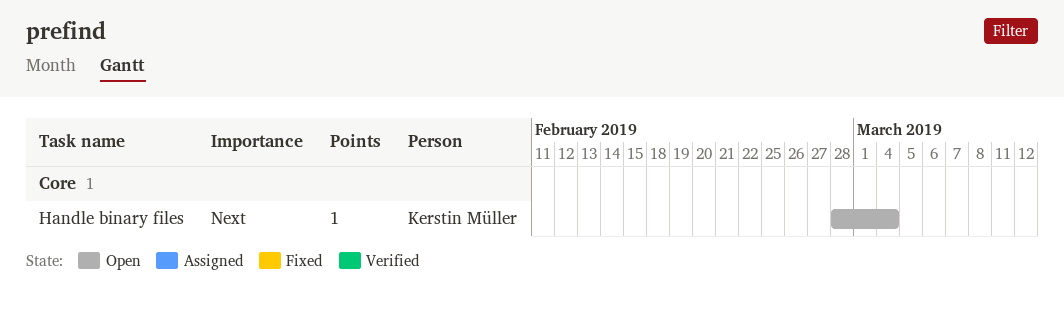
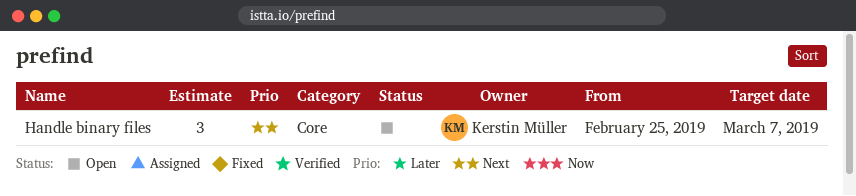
Handle binary files, estimate: 1 -> 3
Handle binary files, start: Feb 28 -> Feb 25
Handle binary files, due: Mar 4 -> Mar 7

